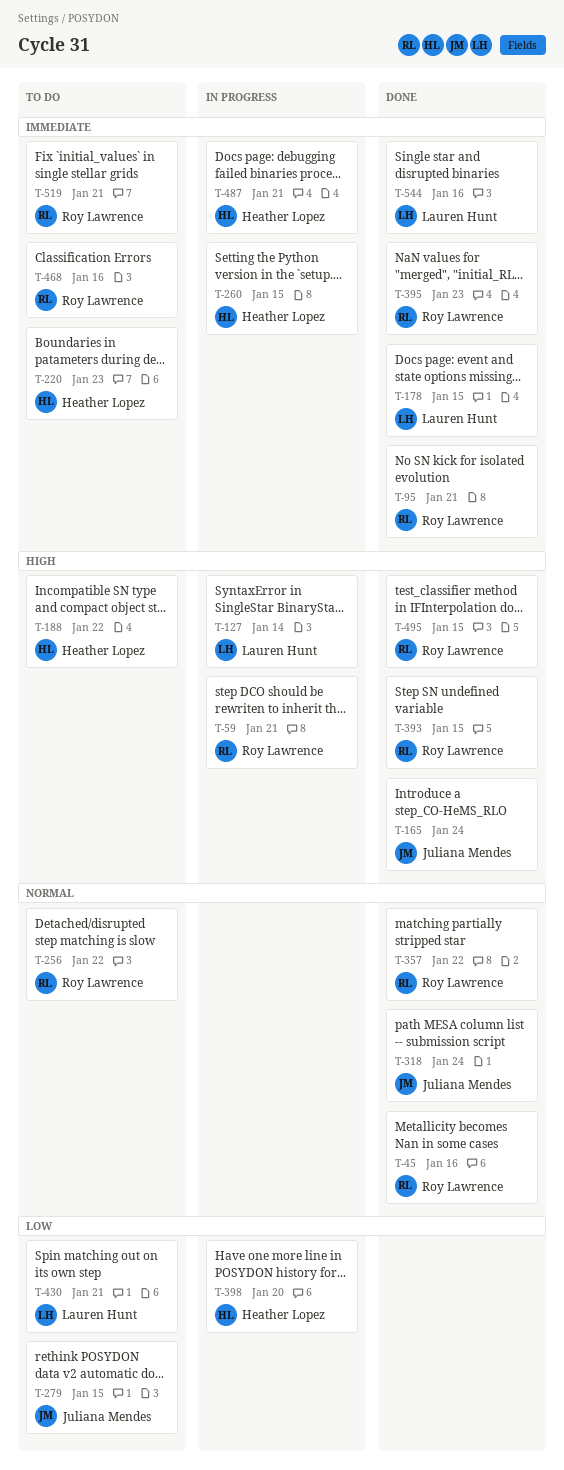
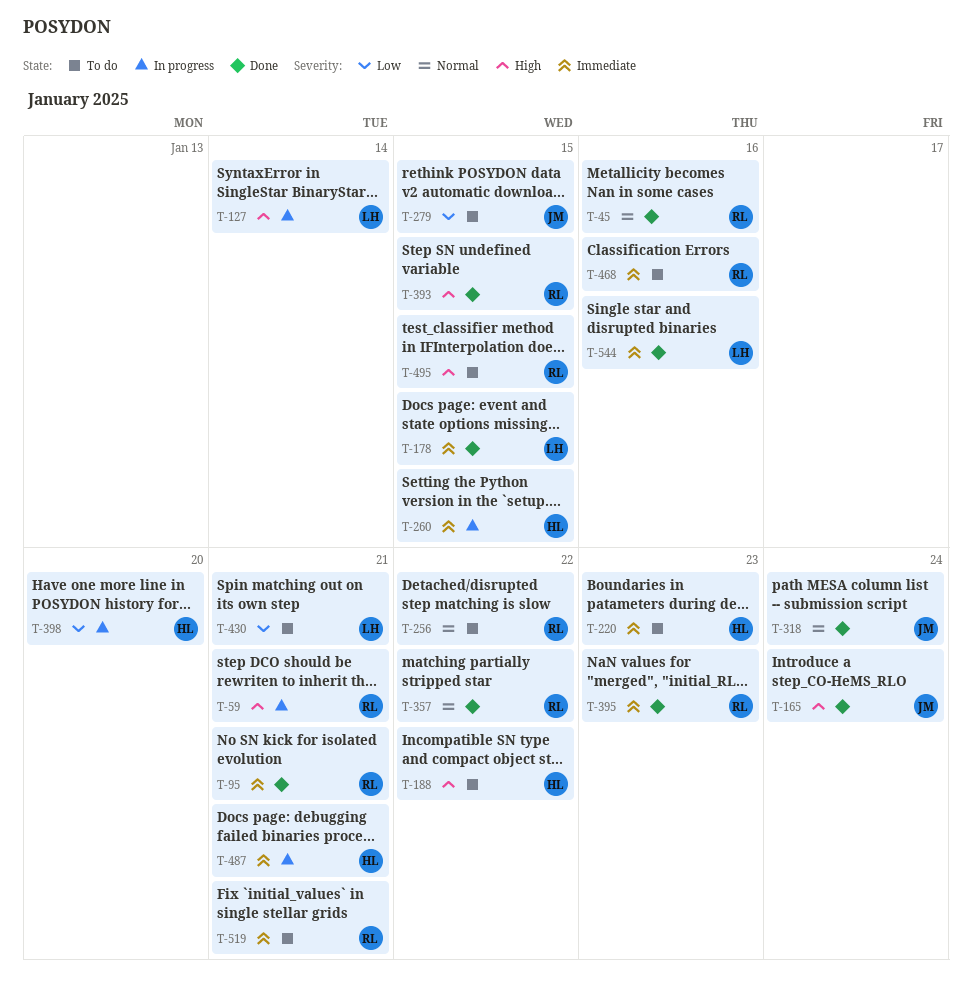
T-495, status: Done -> To do

